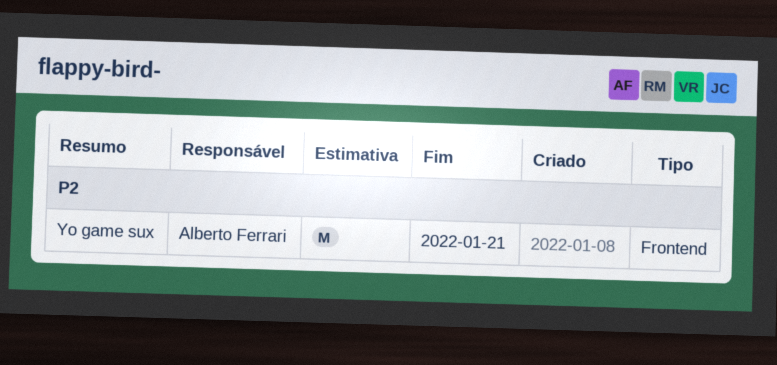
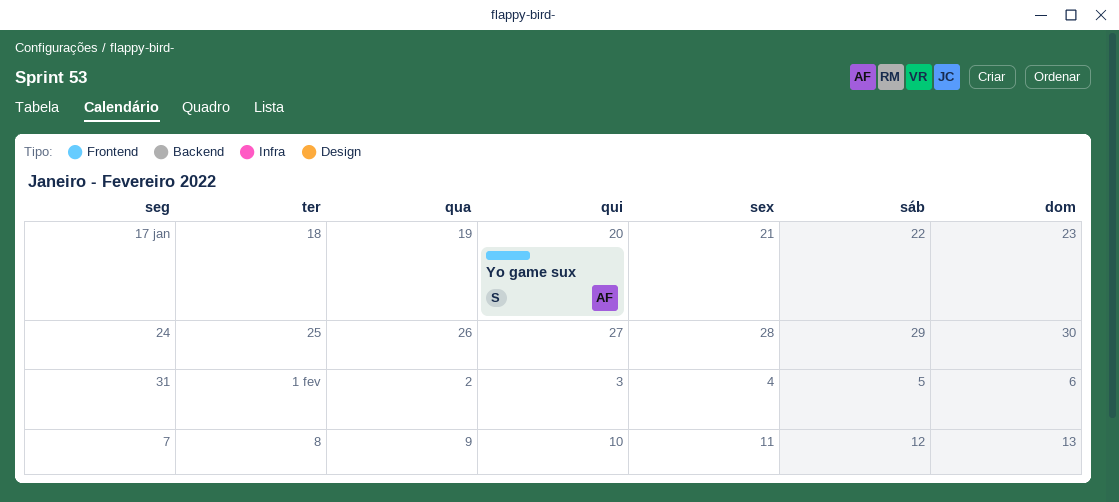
Yo game sux, estimate: M -> S
Yo game sux, due: Jan 21 -> Jan 20

